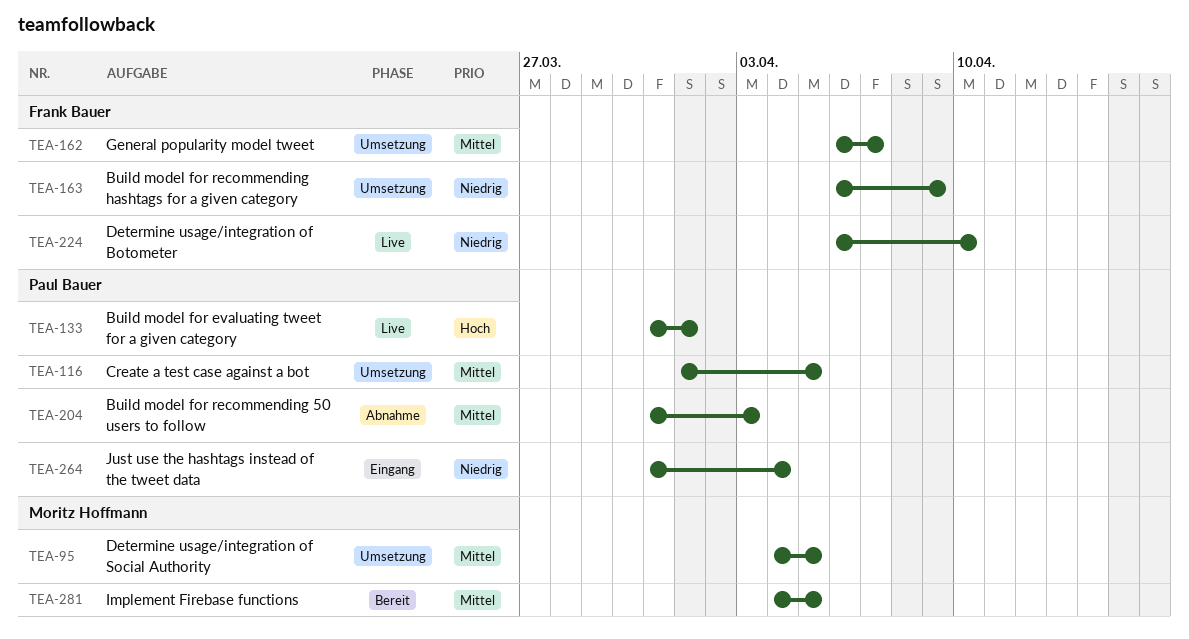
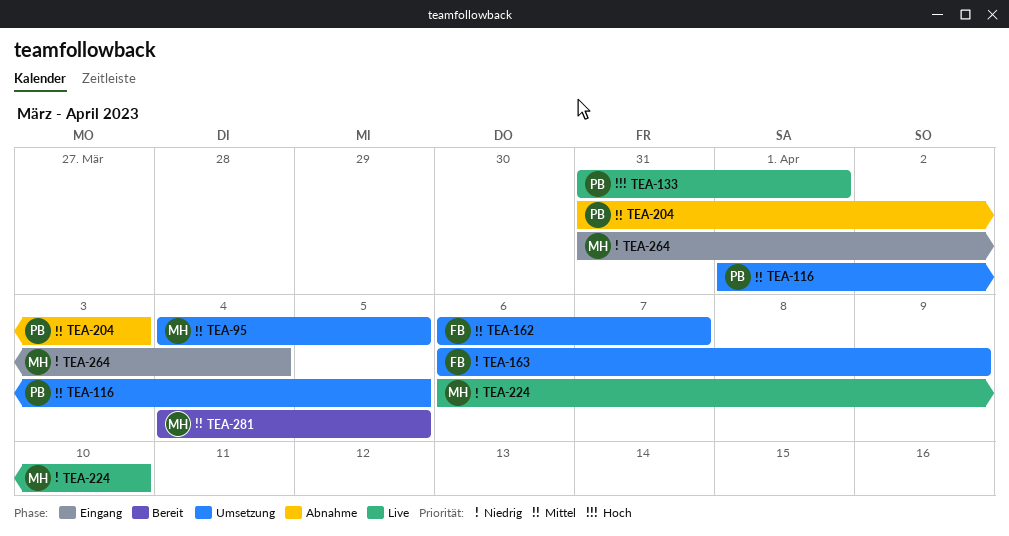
TEA-224, owner: Frank Bauer -> Moritz Hoffmann
TEA-264, owner: Paul Bauer -> Moritz Hoffmann

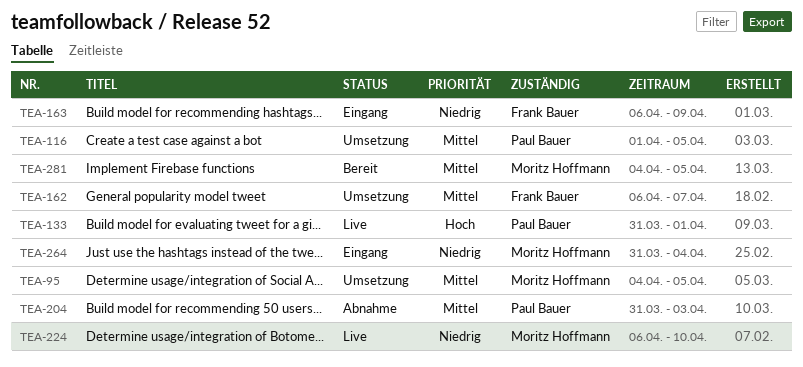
TEA-163, status: Umsetzung -> Eingang

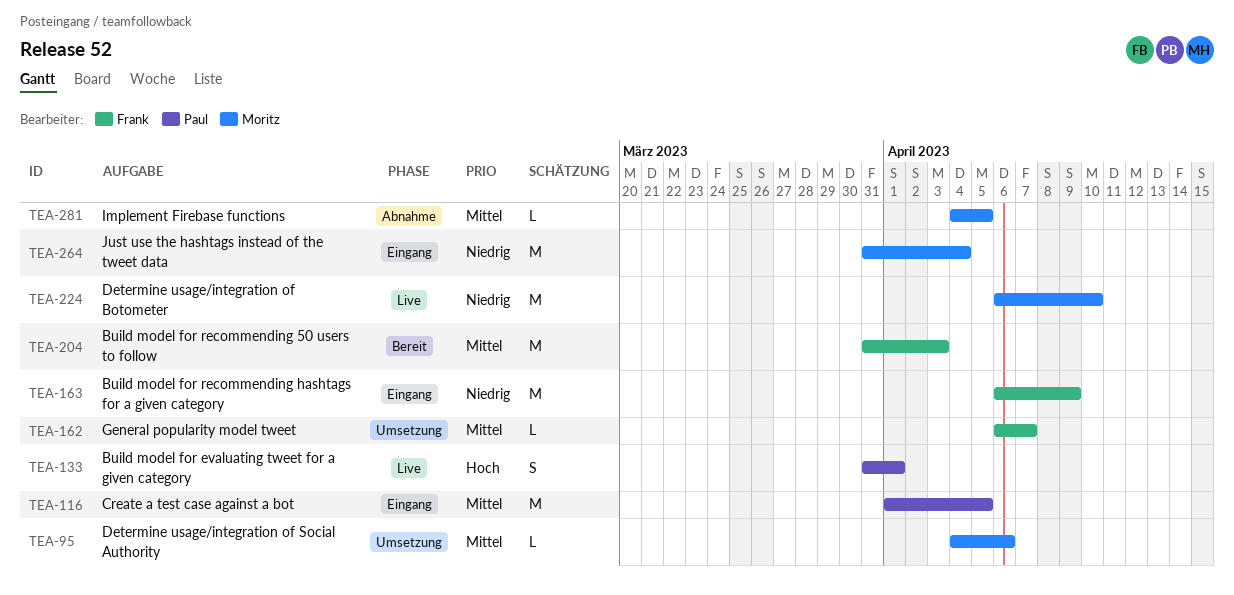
TEA-95, due: Apr 5 -> Apr 6
TEA-116, status: Umsetzung -> Eingang
TEA-204, status: Abnahme -> Bereit
TEA-204, owner: Paul Bauer -> Frank Bauer
TEA-281, status: Bereit -> Abnahme

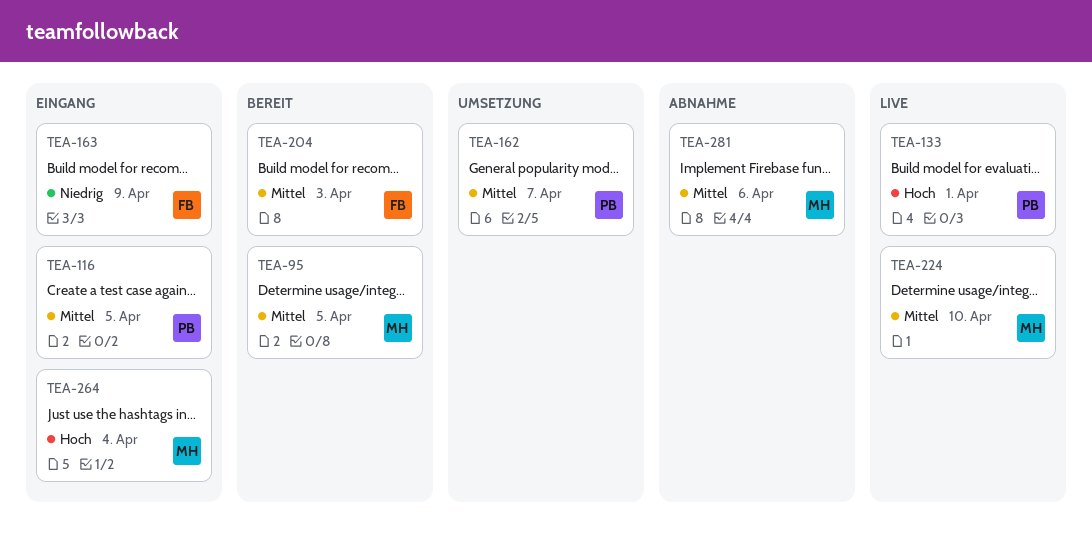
TEA-95, status: Umsetzung -> Bereit
TEA-95, due: Apr 6 -> Apr 5
TEA-162, owner: Frank -> Paul
TEA-224, priority: Niedrig -> Mittel
TEA-264, priority: Niedrig -> Hoch
TEA-281, due: Apr 5 -> Apr 6

